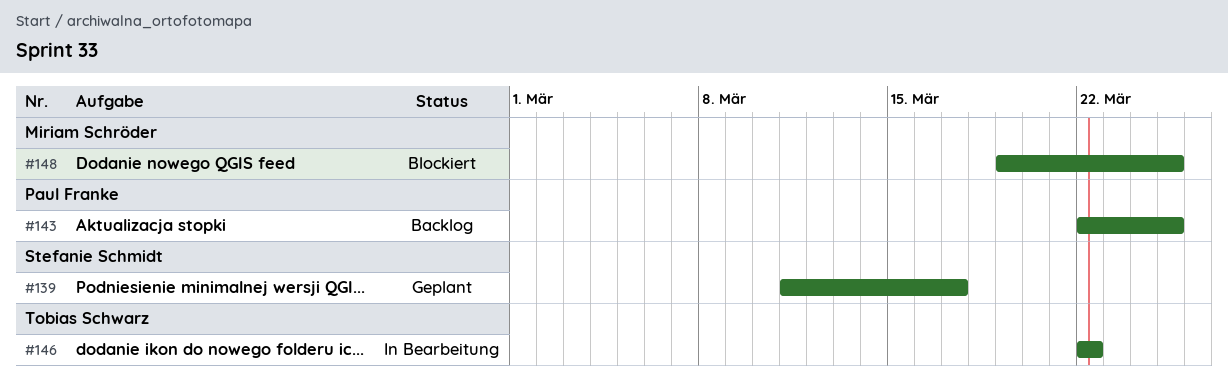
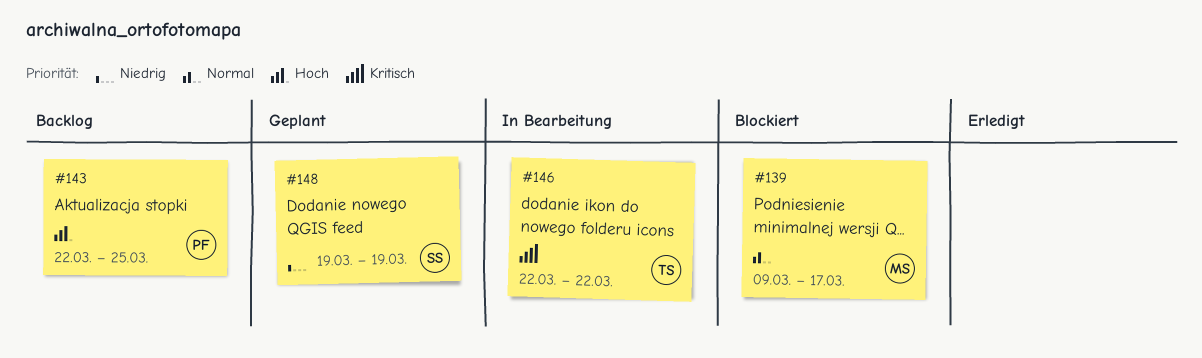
#139, status: Geplant -> Blockiert
#139, owner: Stefanie Schmidt -> Miriam Schröder
#139, start: Mar 11 -> Mar 9
#148, status: Blockiert -> Geplant
#148, owner: Miriam Schröder -> Stefanie Schmidt
#148, due: Mar 25 -> Mar 19

